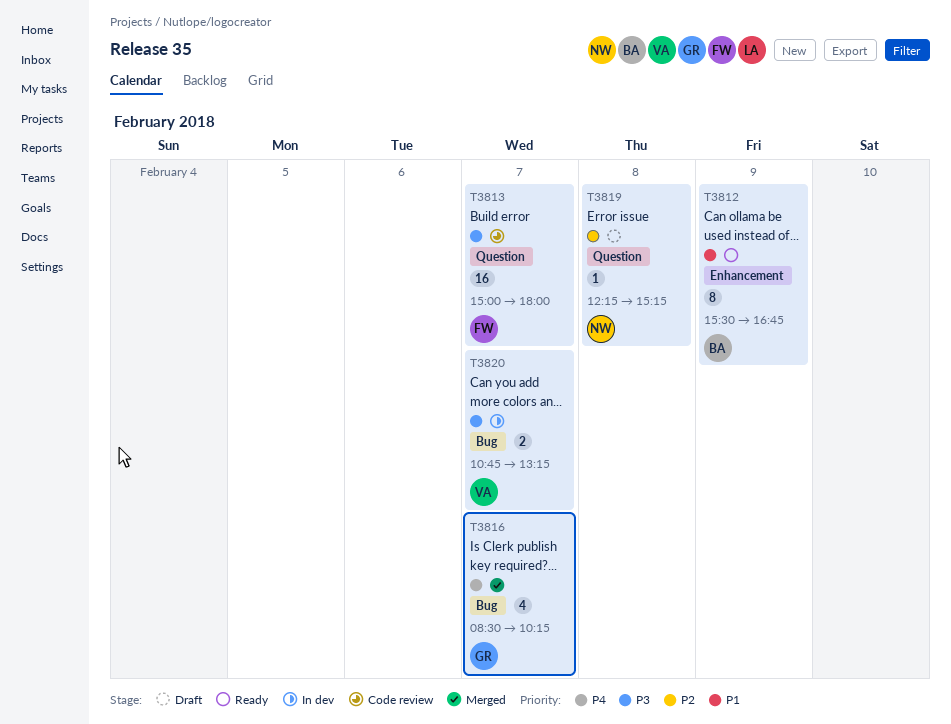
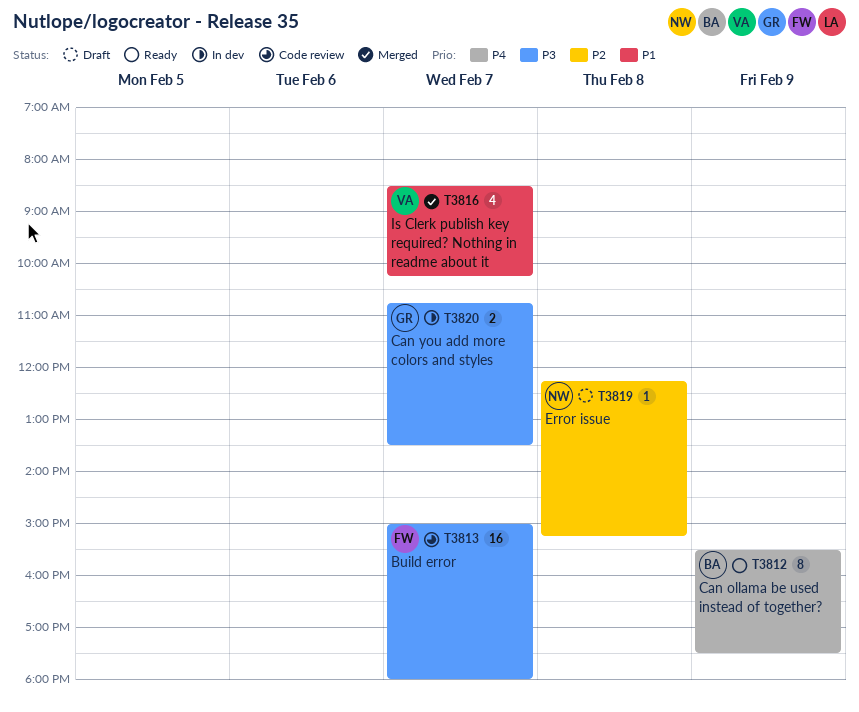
T3812, priority: P1 -> P4
T3812, ends: 16:45 -> 17:30
T3816, owner: GR -> VA
T3816, priority: P4 -> P1
T3820, owner: VA -> GR
T3820, ends: 13:15 -> 13:30

